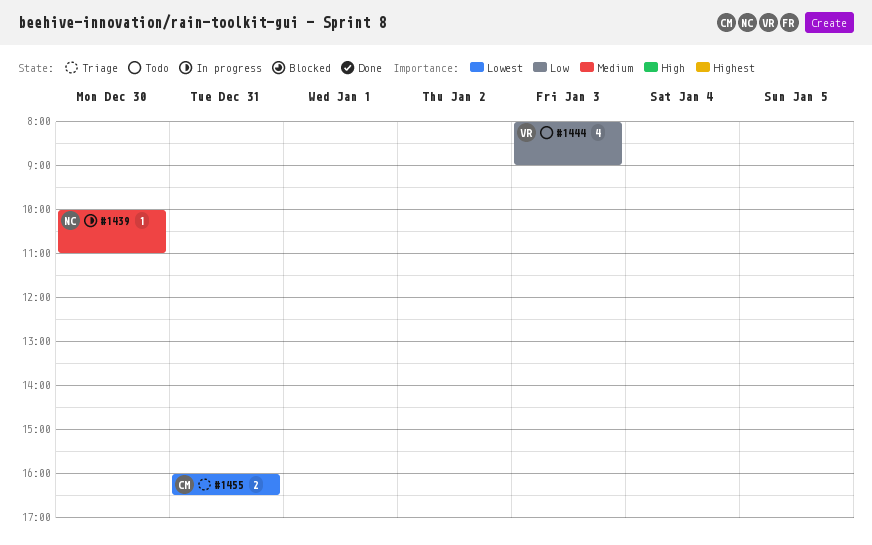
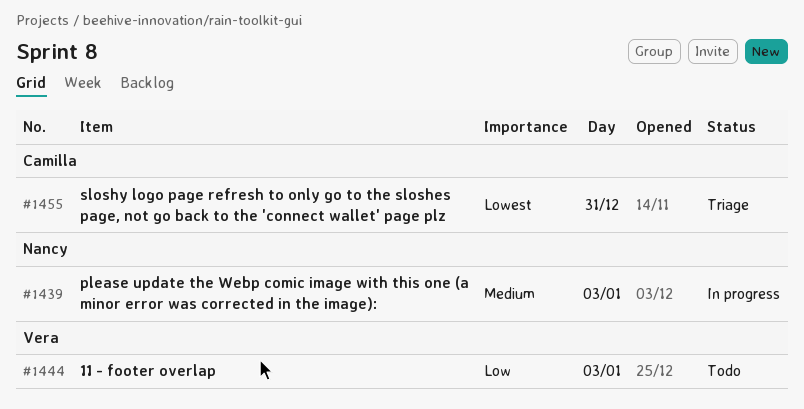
#1439, day: Dec 30 -> Jan 3

